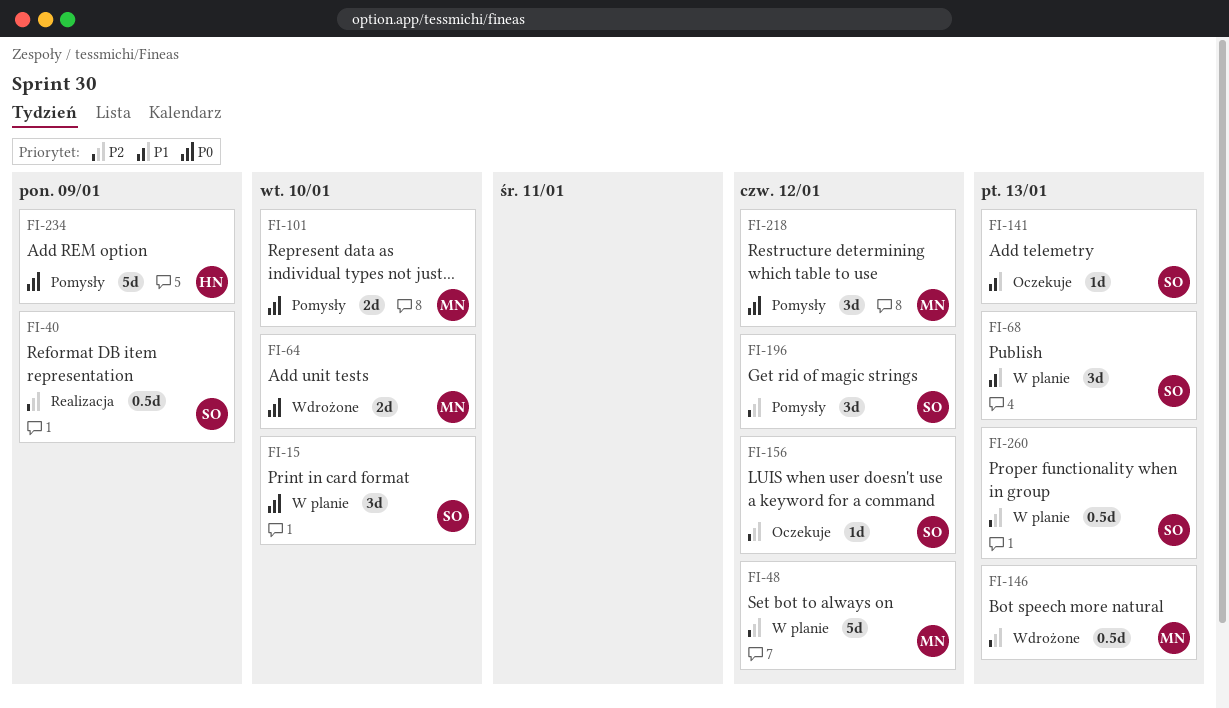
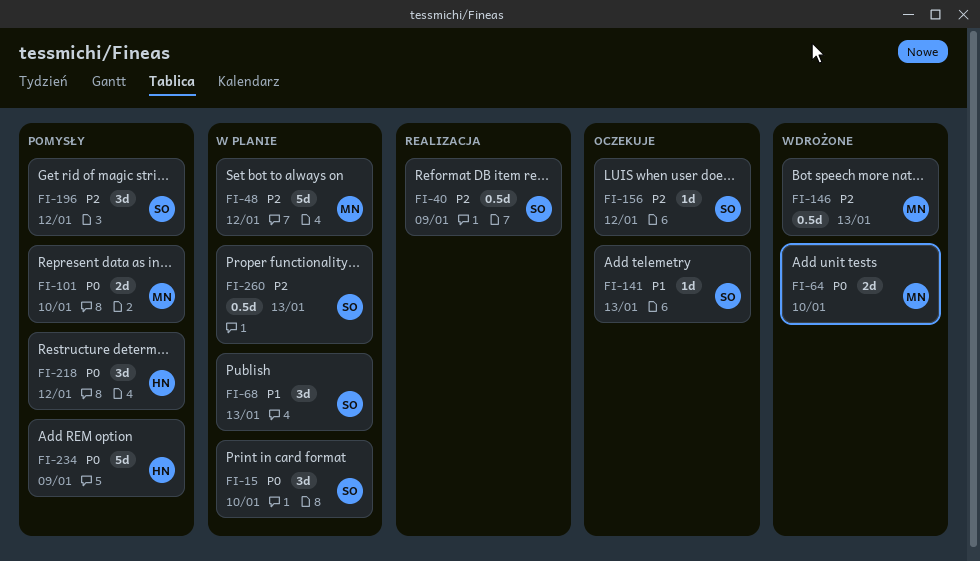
FI-218, owner: MN -> HN

